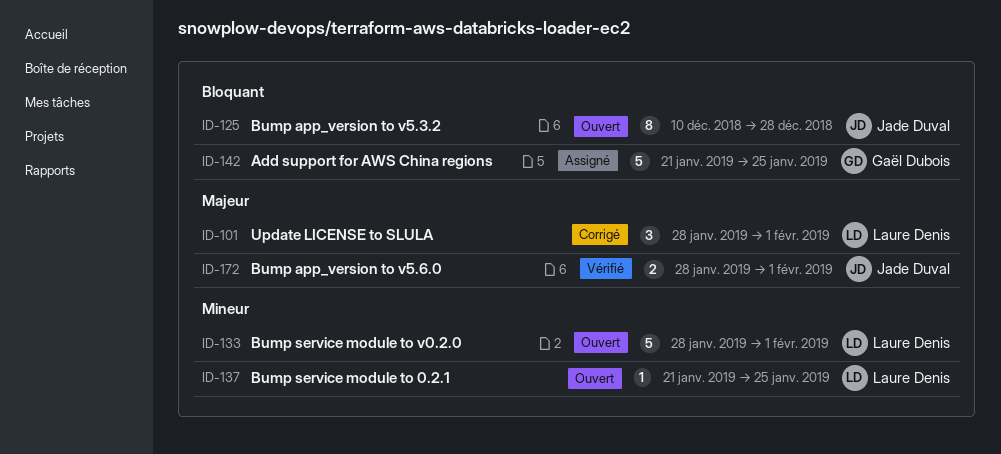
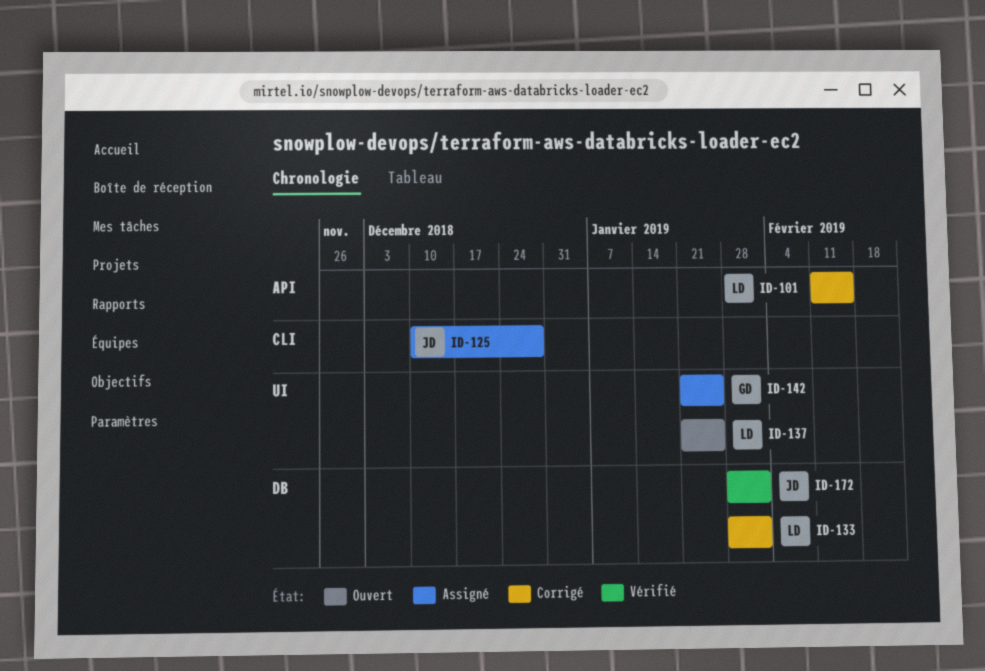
ID-101, start: Jan 28 -> Feb 11
ID-101, due: Feb 1 -> Feb 15
ID-125, status: Ouvert -> Assigné
ID-133, status: Ouvert -> Corrigé

